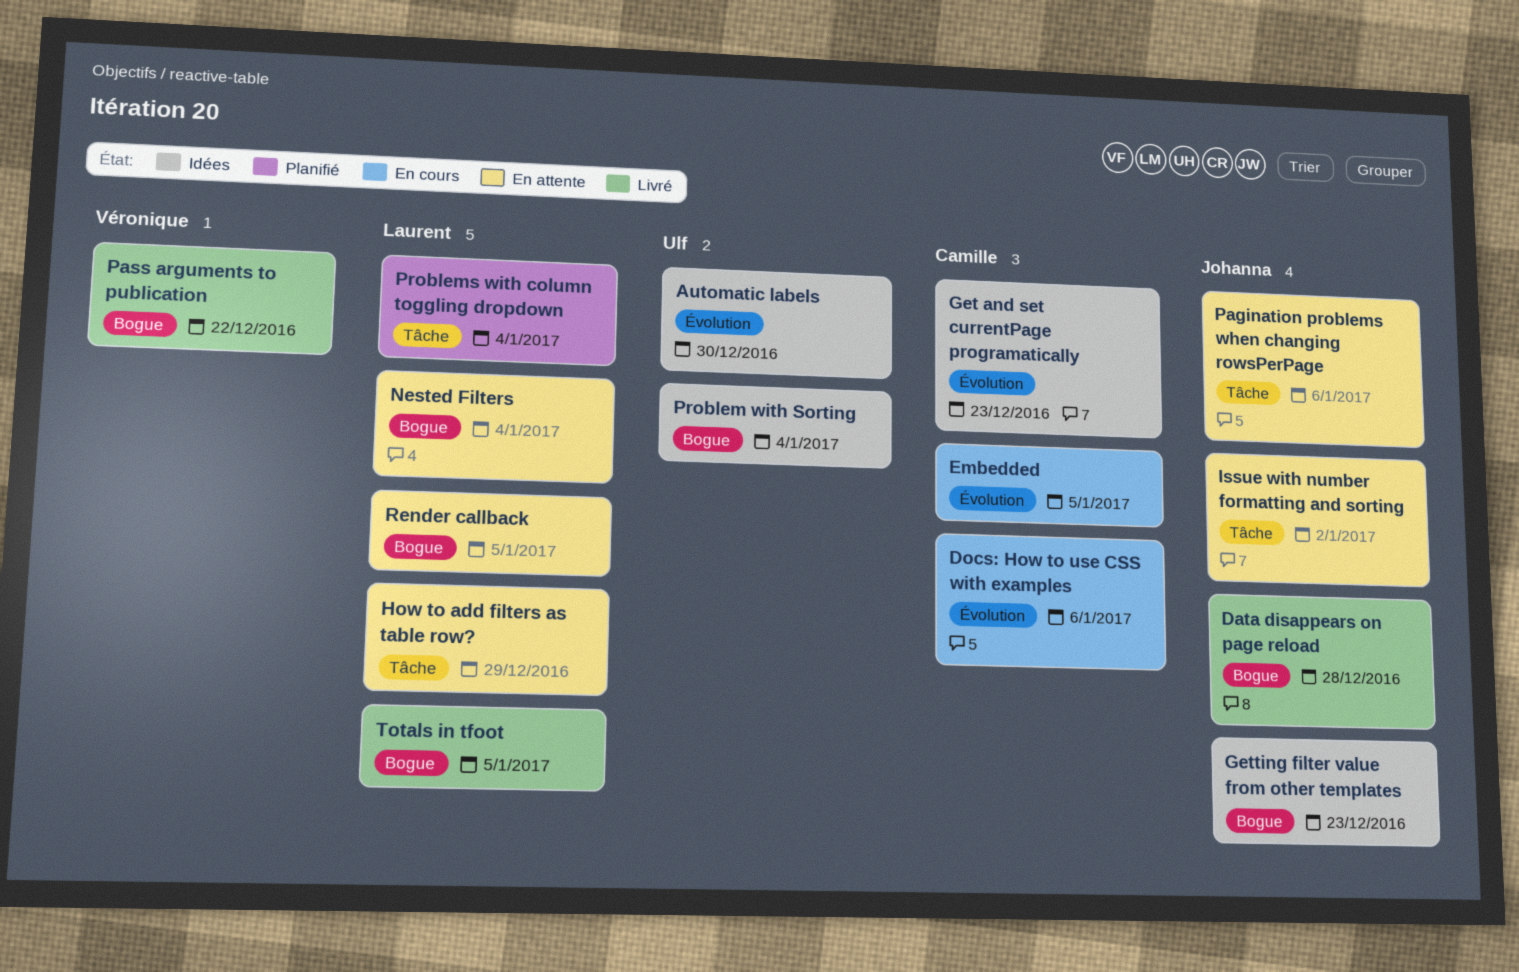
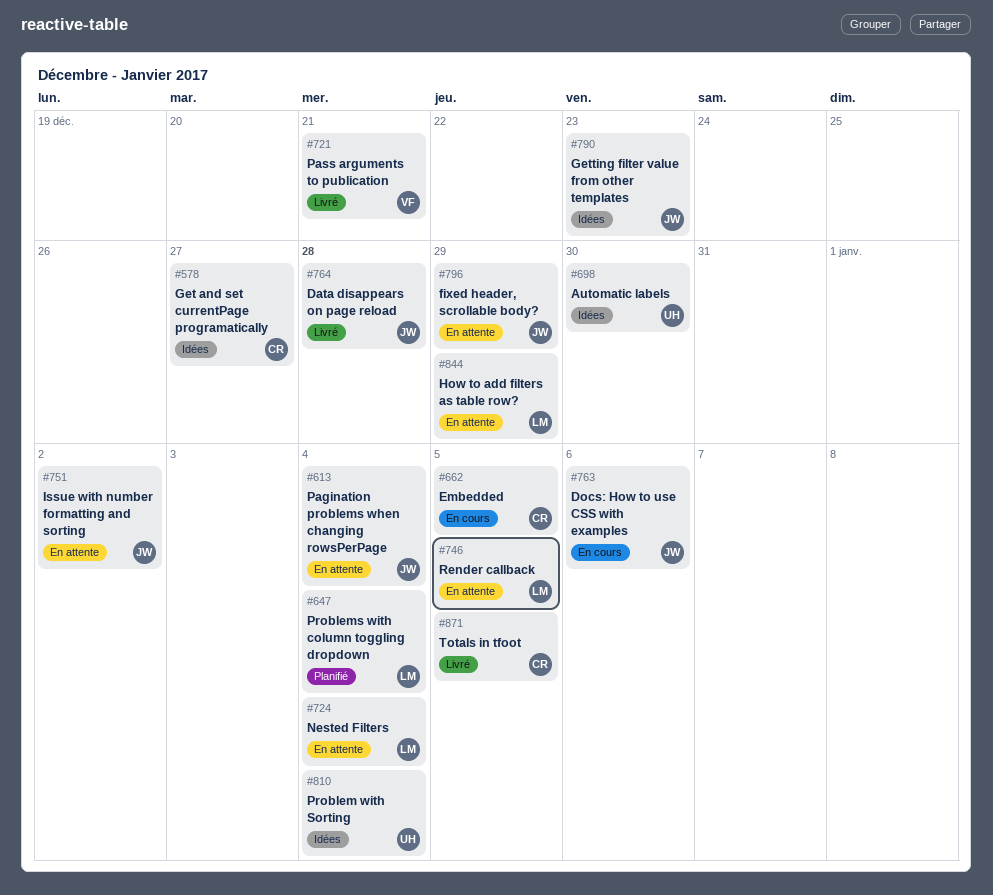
Docs: How to use CSS with examples, owner: Camille -> Johanna
fixed header, scrollable body?: none -> present
Get and set currentPage programatically, due: Dec 23 -> Dec 27
Pagination problems when changing rowsPerPage, due: Jan 6 -> Jan 4
Pass arguments to publication, due: Dec 22 -> Dec 21
Totals in tfoot, owner: Laurent -> Camille

